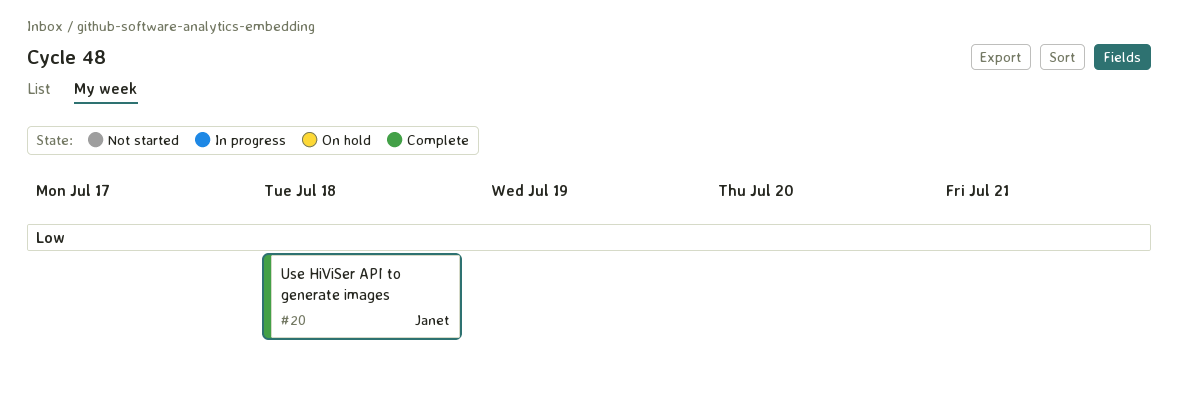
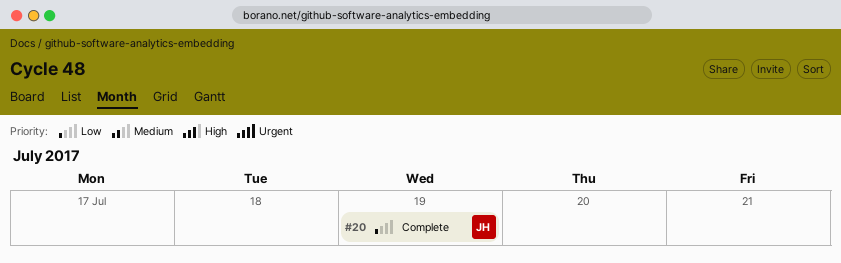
#20, due: Jul 18 -> Jul 19

